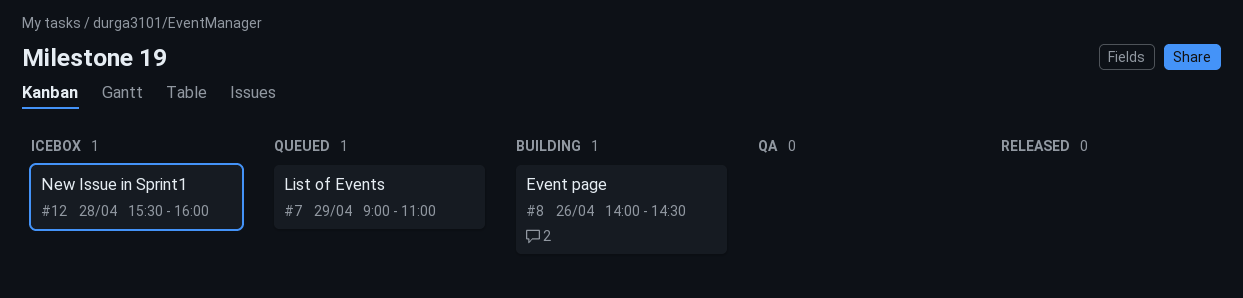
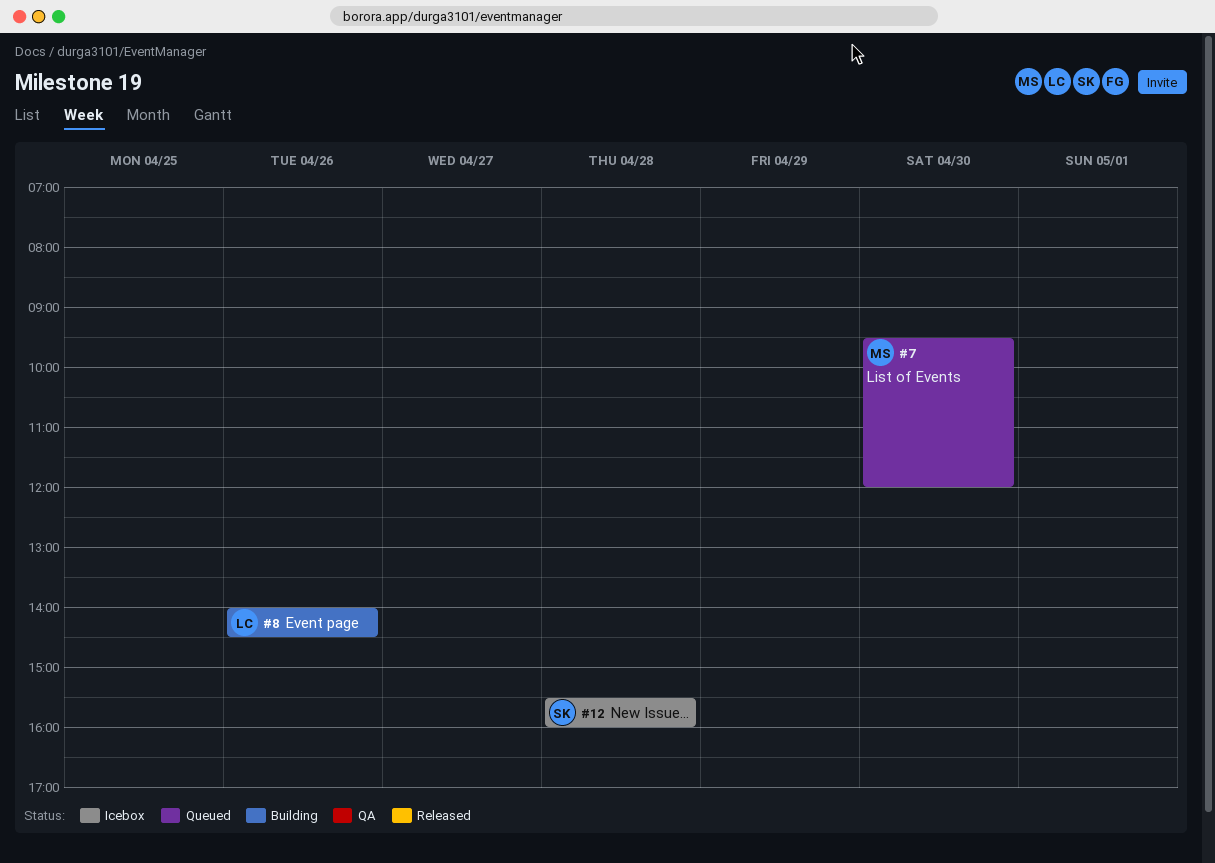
#7, day: Apr 29 -> Apr 30
#7, begins: 09:00 -> 09:30
#7, ends: 11:00 -> 12:00

